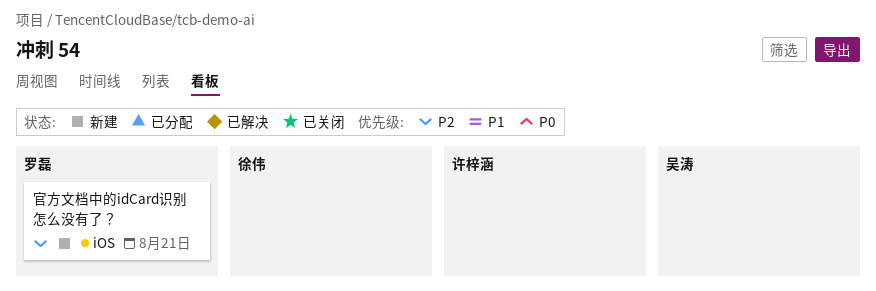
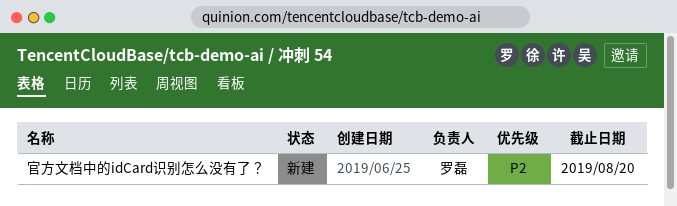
官方文档中的idCard识别怎么没有了？, due: Aug 21 -> Aug 20

